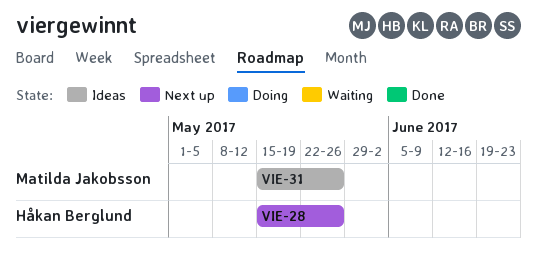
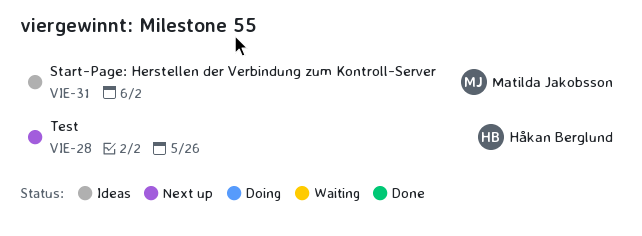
VIE-31, due: May 26 -> Jun 2

